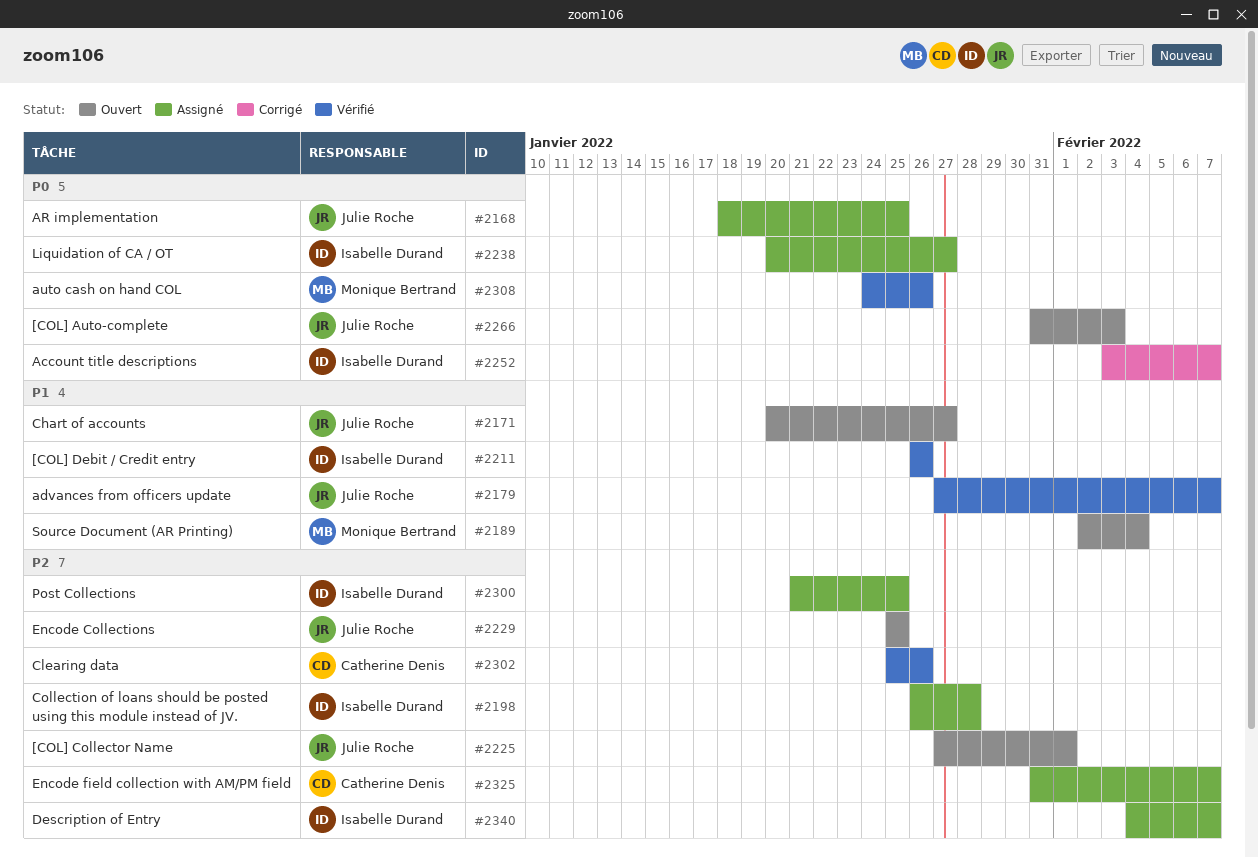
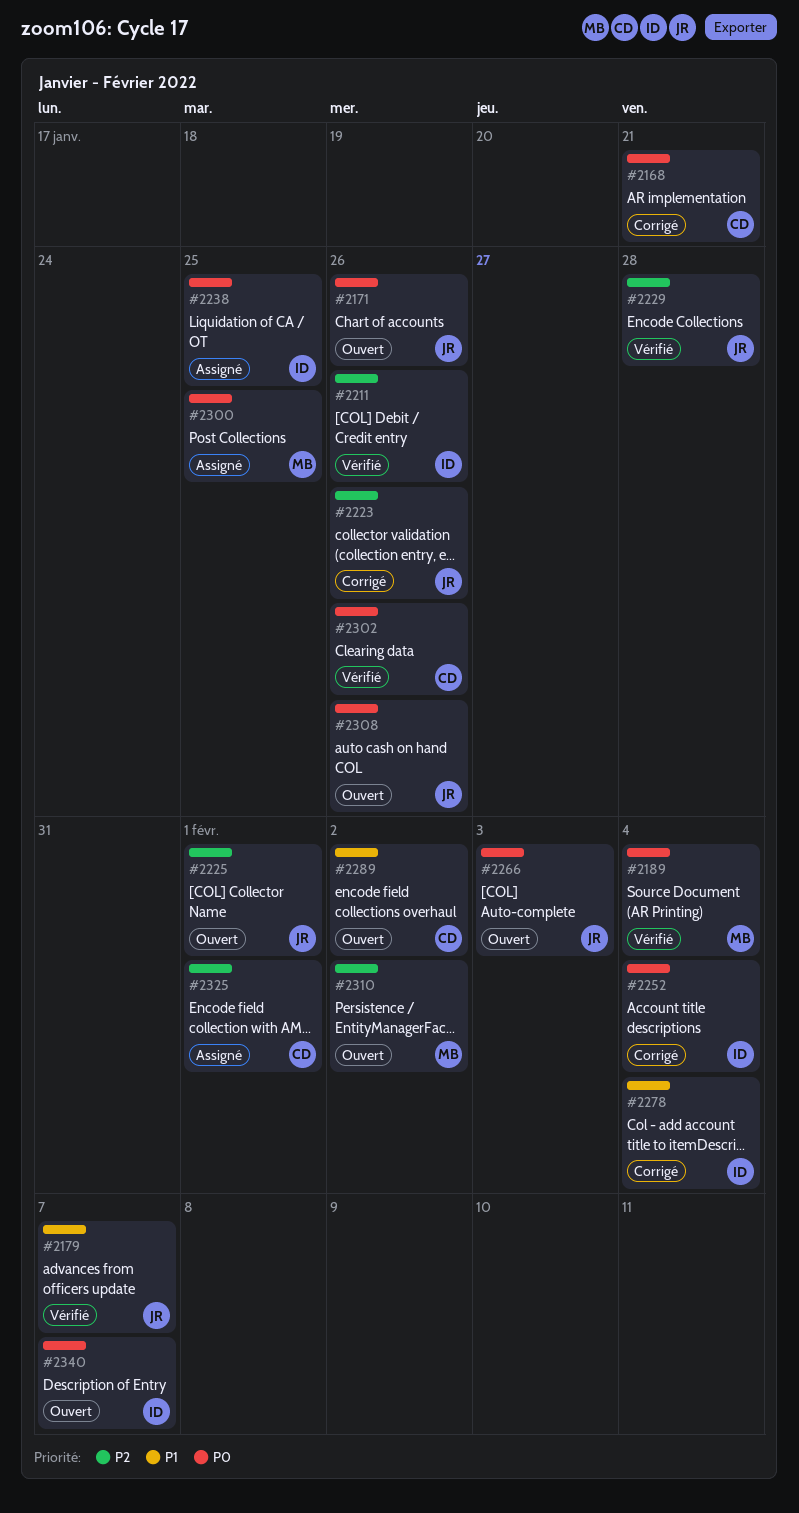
#2168, status: Assigné -> Corrigé
#2168, owner: Julie Roche -> Catherine Denis
#2168, due: Jan 25 -> Jan 21
#2171, priority: P1 -> P0
#2171, due: Jan 27 -> Jan 26
#2189, status: Ouvert -> Vérifié
#2189, priority: P1 -> P0
#2198: present -> none
#2211, priority: P1 -> P2
#2223: none -> present
#2229, status: Ouvert -> Vérifié
#2229, due: Jan 25 -> Jan 28
#2238, due: Jan 27 -> Jan 25
#2252, due: Feb 7 -> Feb 4
#2278: none -> present
#2289: none -> present
#2300, owner: Isabelle Durand -> Monique Bertrand
#2300, priority: P2 -> P0
#2302, priority: P2 -> P0
#2308, status: Vérifié -> Ouvert
#2308, owner: Monique Bertrand -> Julie Roche
#2310: none -> present
#2325, due: Feb 7 -> Feb 1
#2340, status: Assigné -> Ouvert
#2340, priority: P2 -> P0

